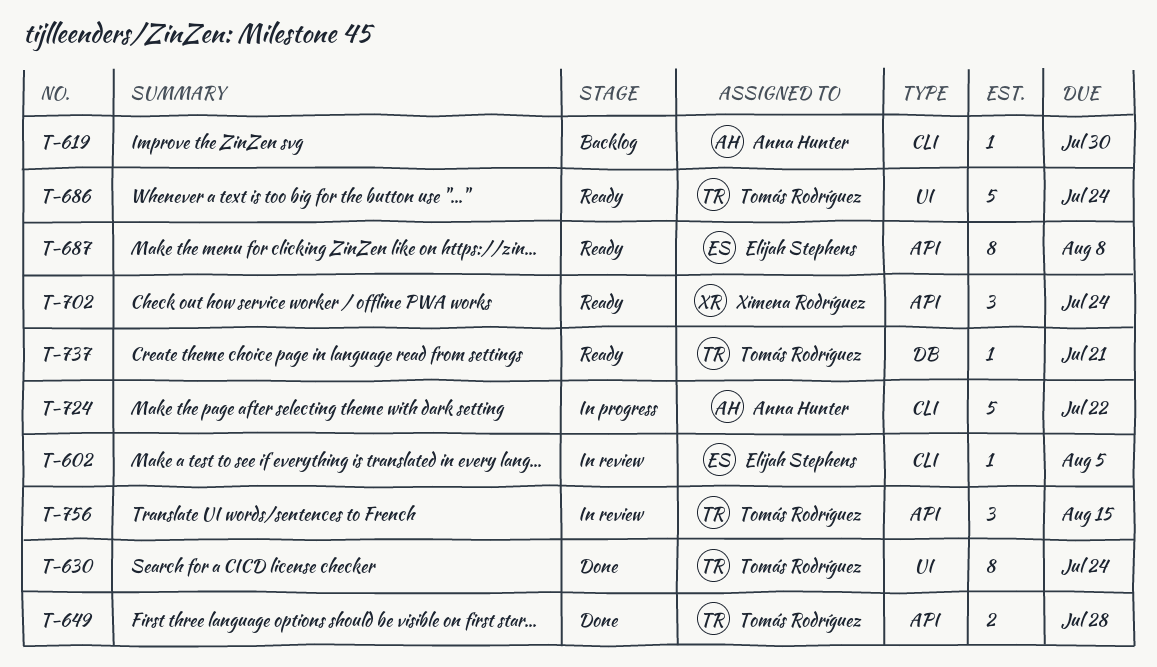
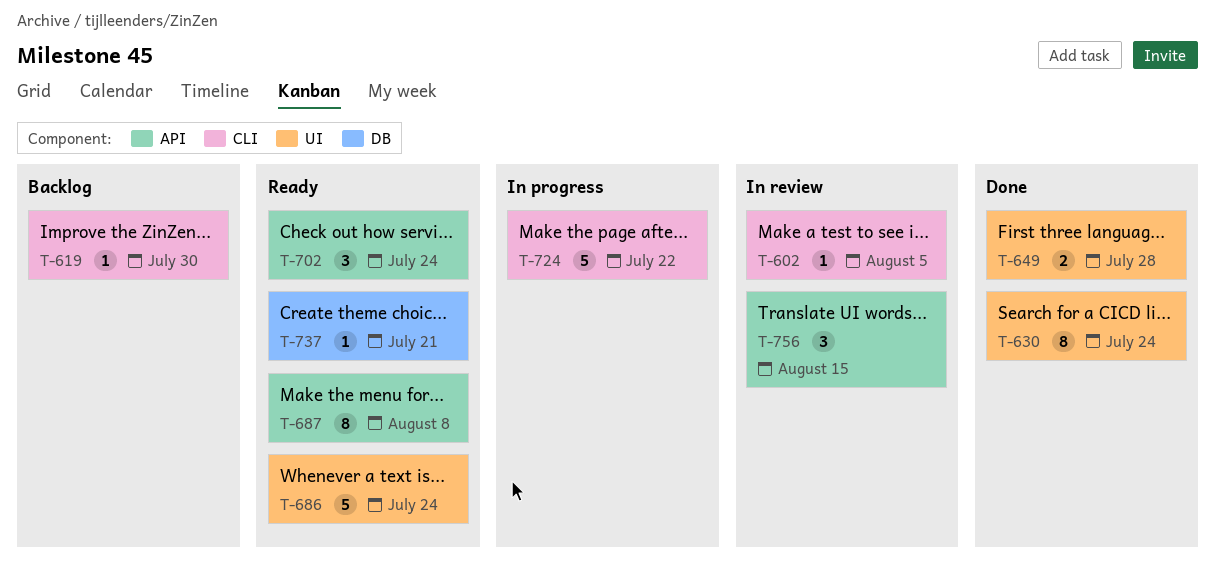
T-649, label: API -> UI

